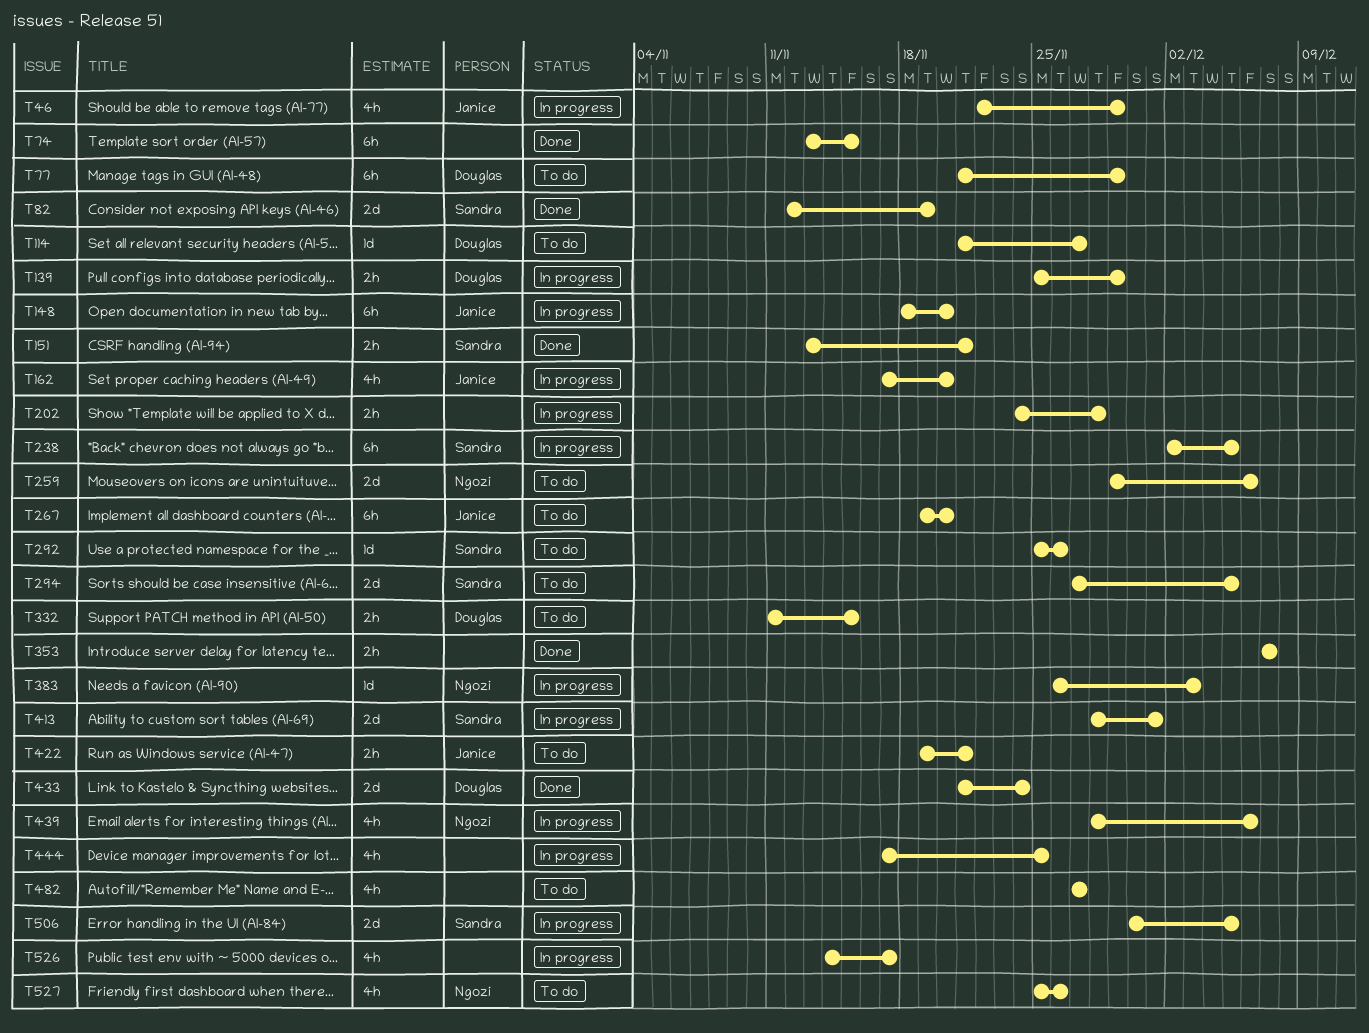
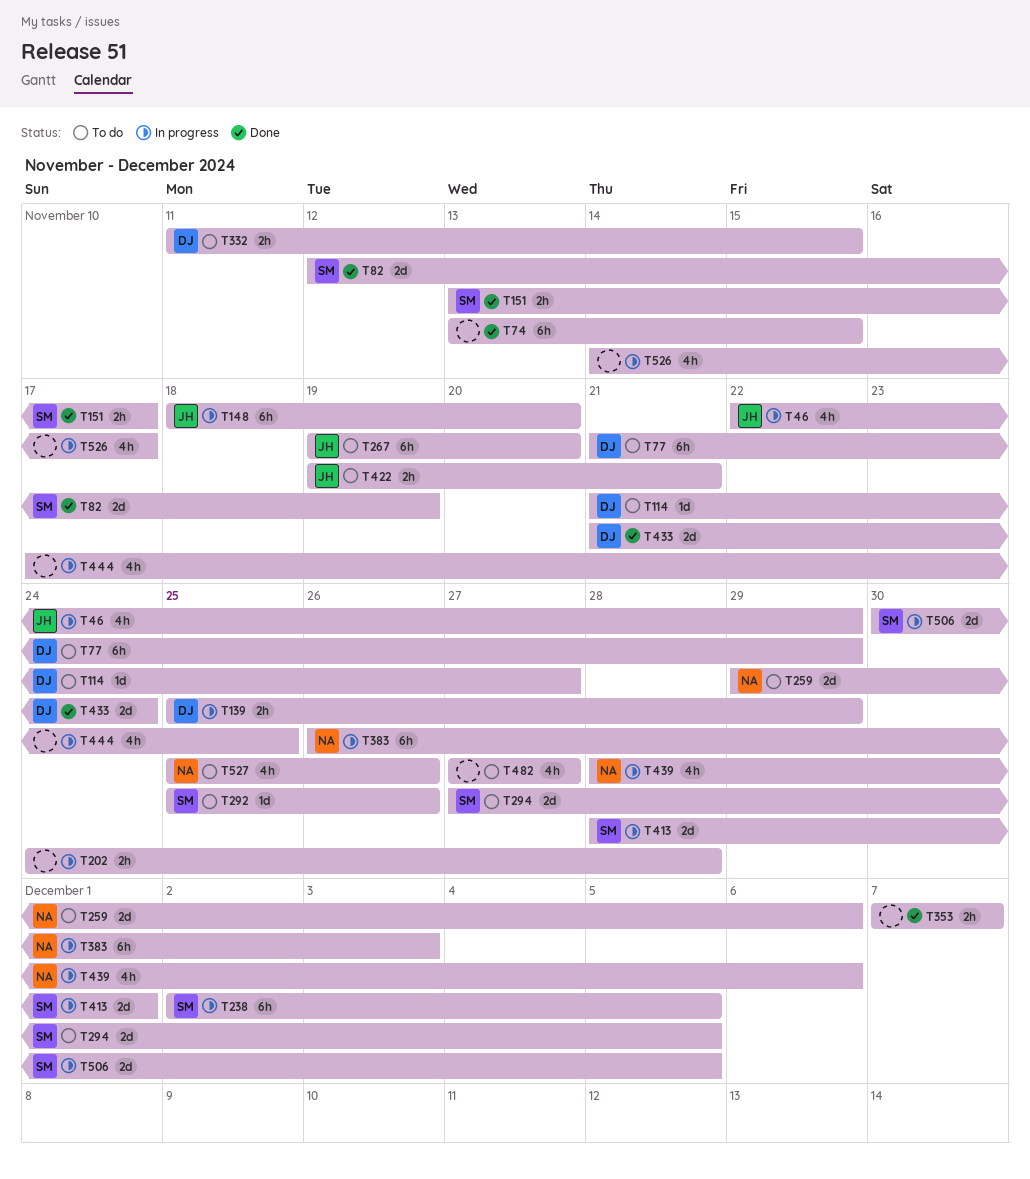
T151, due: Nov 21 -> Nov 17
T162: present -> none
T383, estimate: 1d -> 6h

